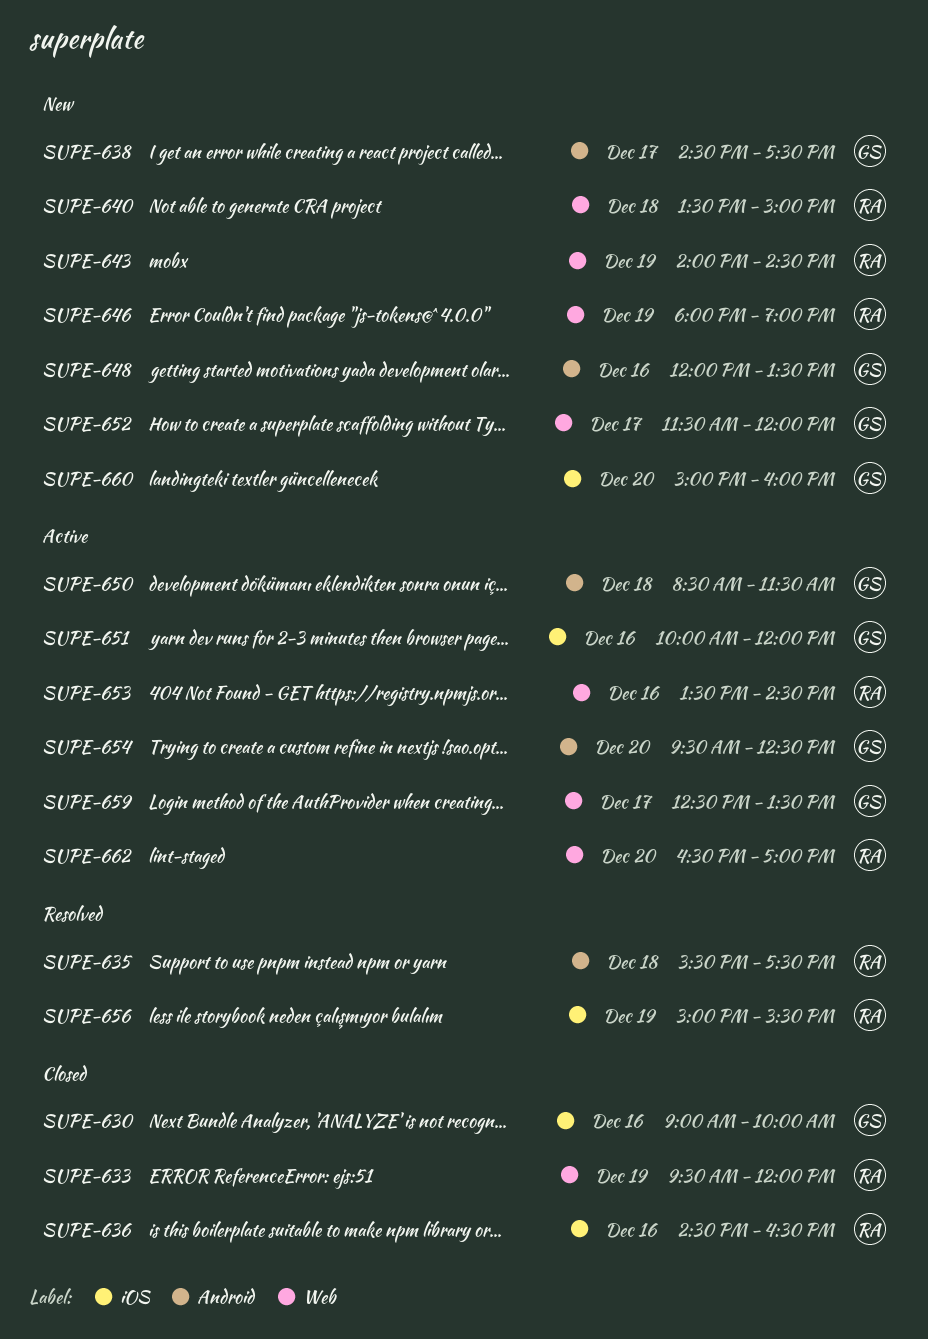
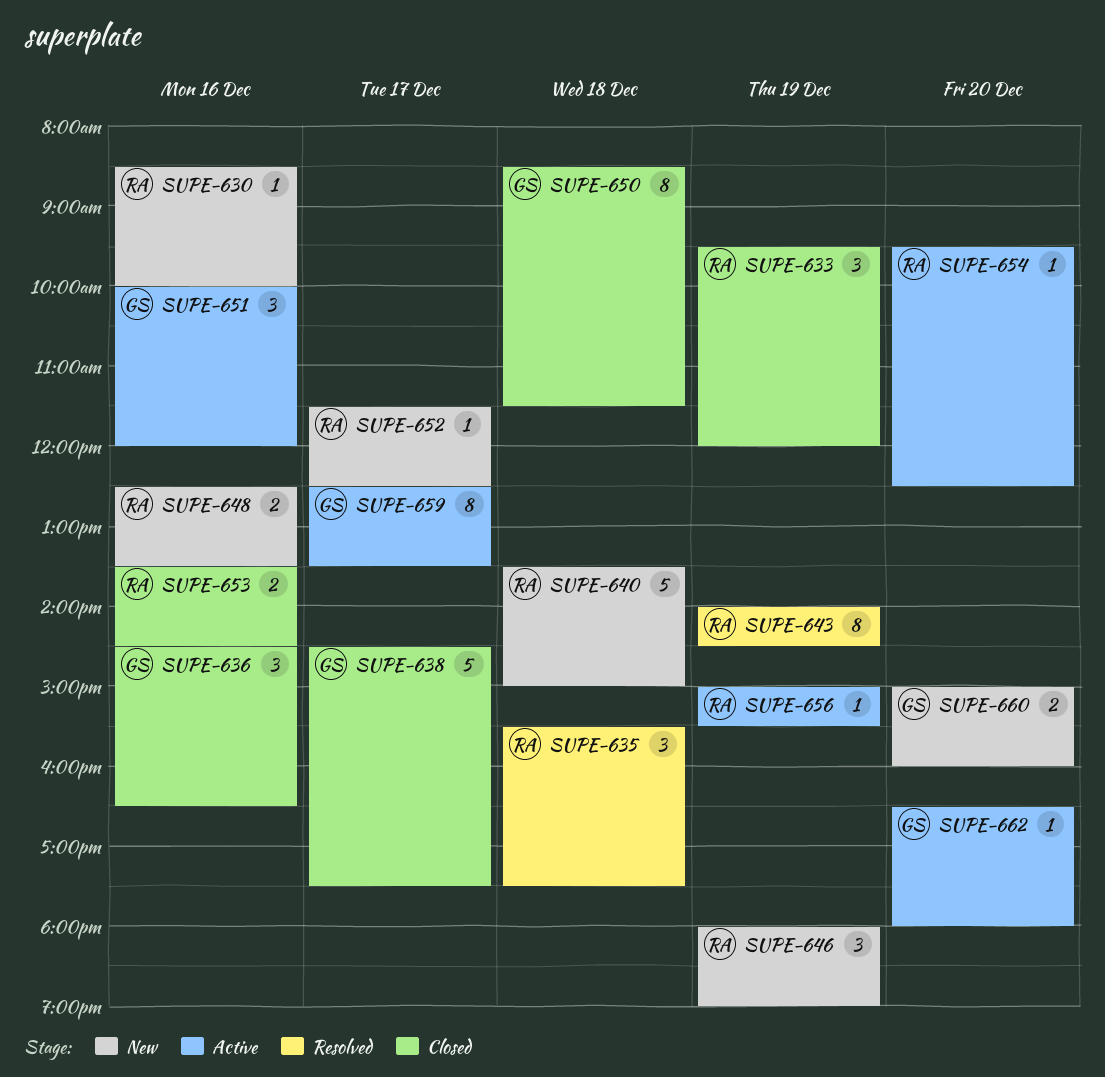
SUPE-630, status: Closed -> New
SUPE-630, owner: GS -> RA
SUPE-630, begins: 09:00 -> 08:30
SUPE-636, owner: RA -> GS
SUPE-638, status: New -> Closed
SUPE-643, status: New -> Resolved
SUPE-648, owner: GS -> RA
SUPE-648, begins: 12:00 -> 12:30
SUPE-650, status: Active -> Closed
SUPE-652, owner: GS -> RA
SUPE-652, ends: 12:00 -> 12:30
SUPE-653, status: Active -> Closed
SUPE-654, owner: GS -> RA
SUPE-656, status: Resolved -> Active
SUPE-662, owner: RA -> GS
SUPE-662, ends: 17:00 -> 18:00

